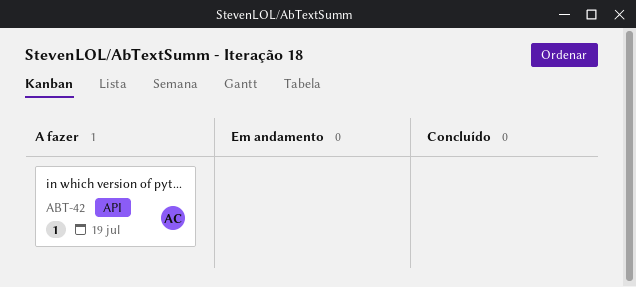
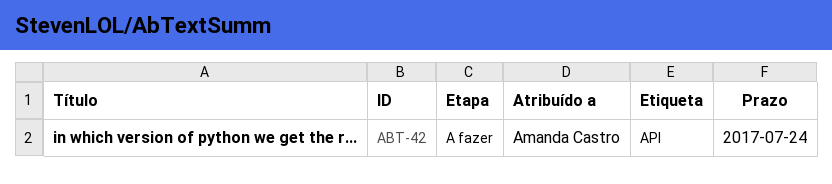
ABT-42, due: Jul 19 -> Jul 24

